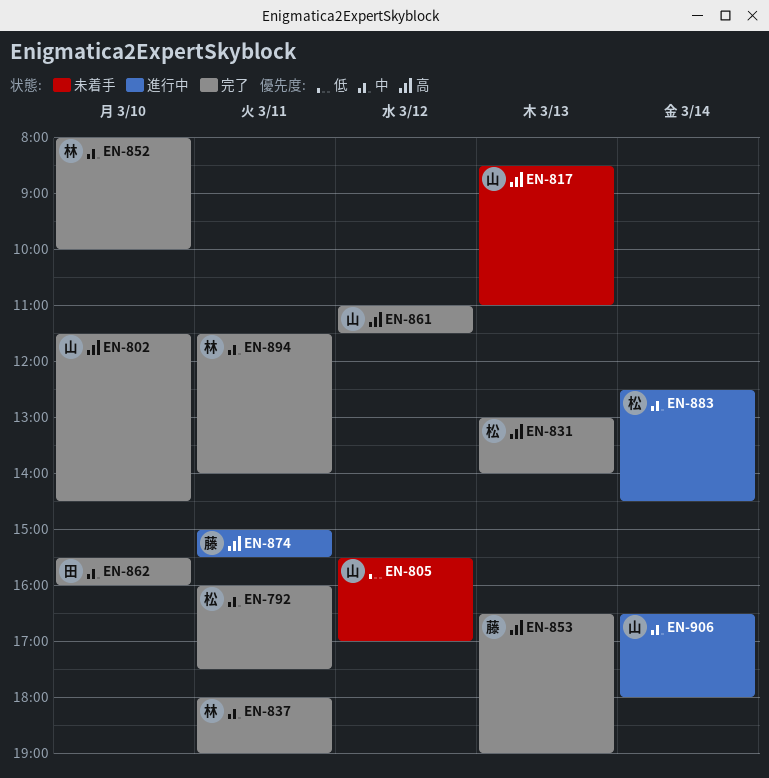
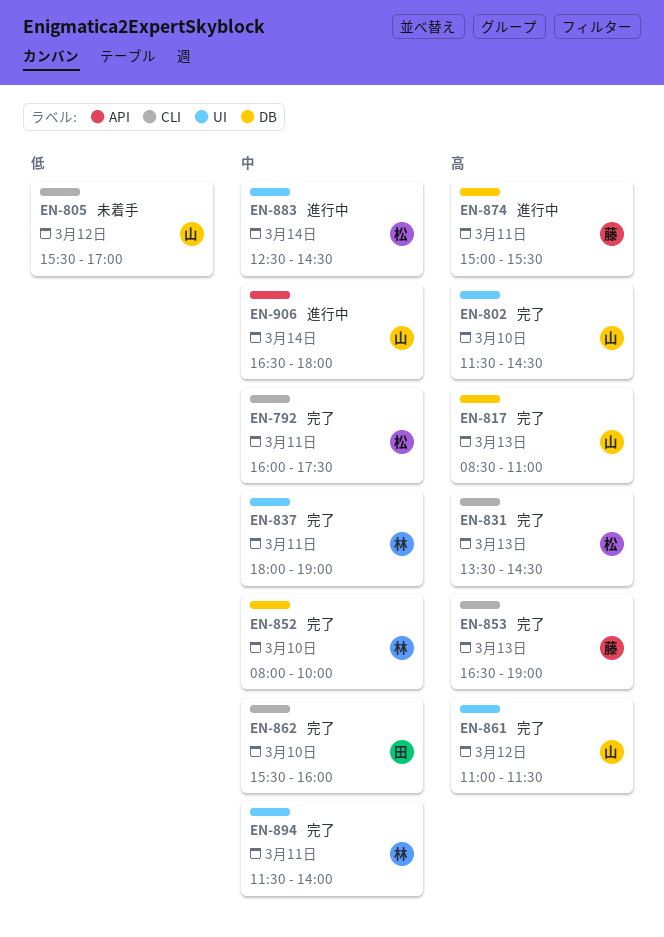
EN-817, status: 未着手 -> 完了
EN-831, begins: 13:00 -> 13:30
EN-831, ends: 14:00 -> 14:30

